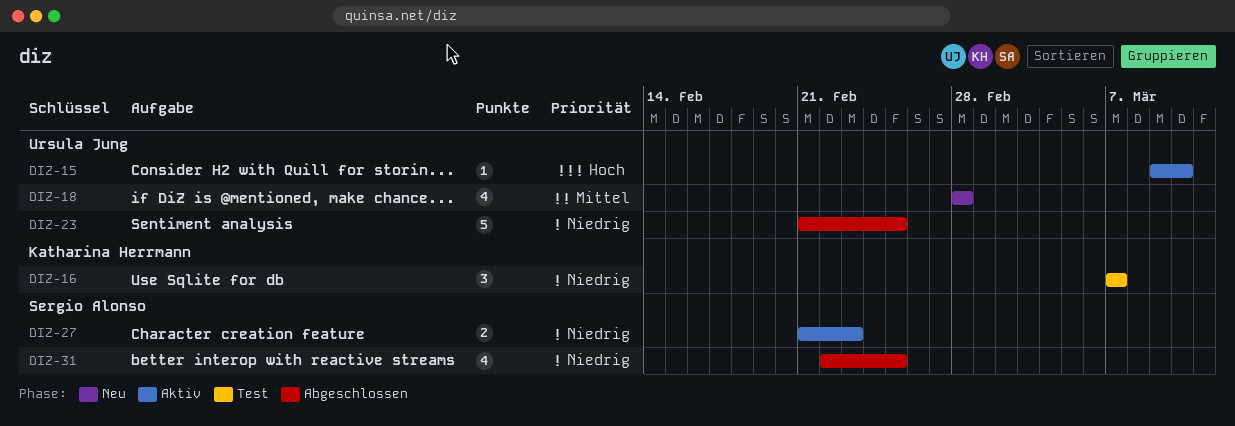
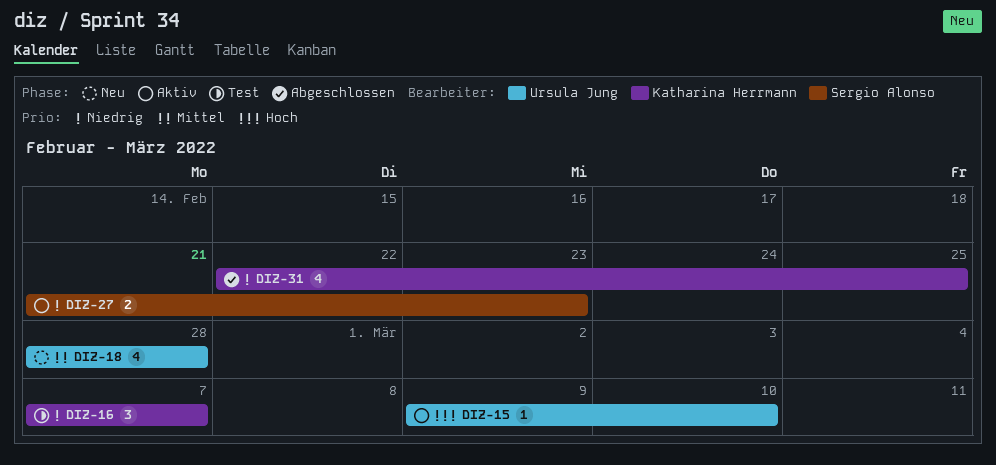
DIZ-23: present -> none
DIZ-31, owner: Sergio Alonso -> Katharina Herrmann

